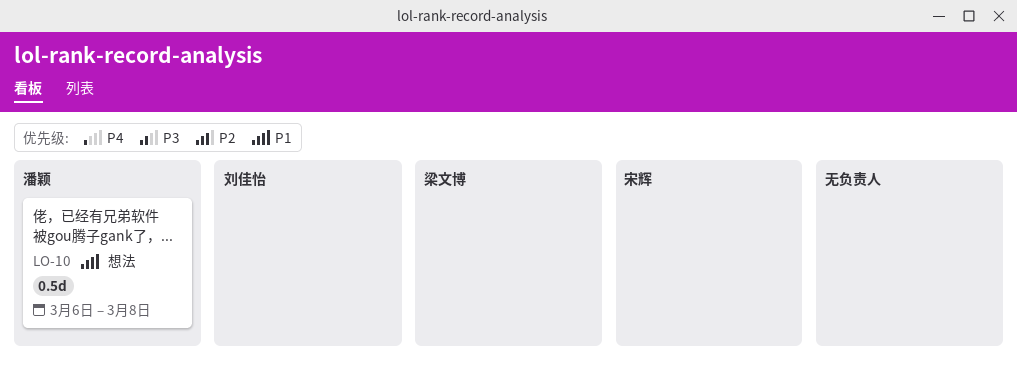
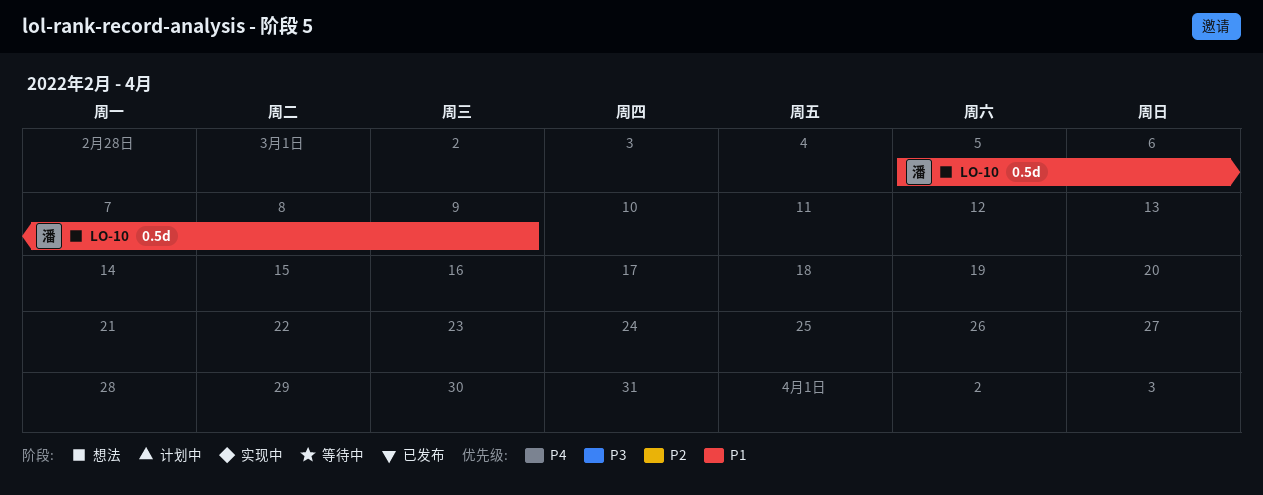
LO-10, start: Mar 6 -> Mar 5
LO-10, due: Mar 8 -> Mar 9

